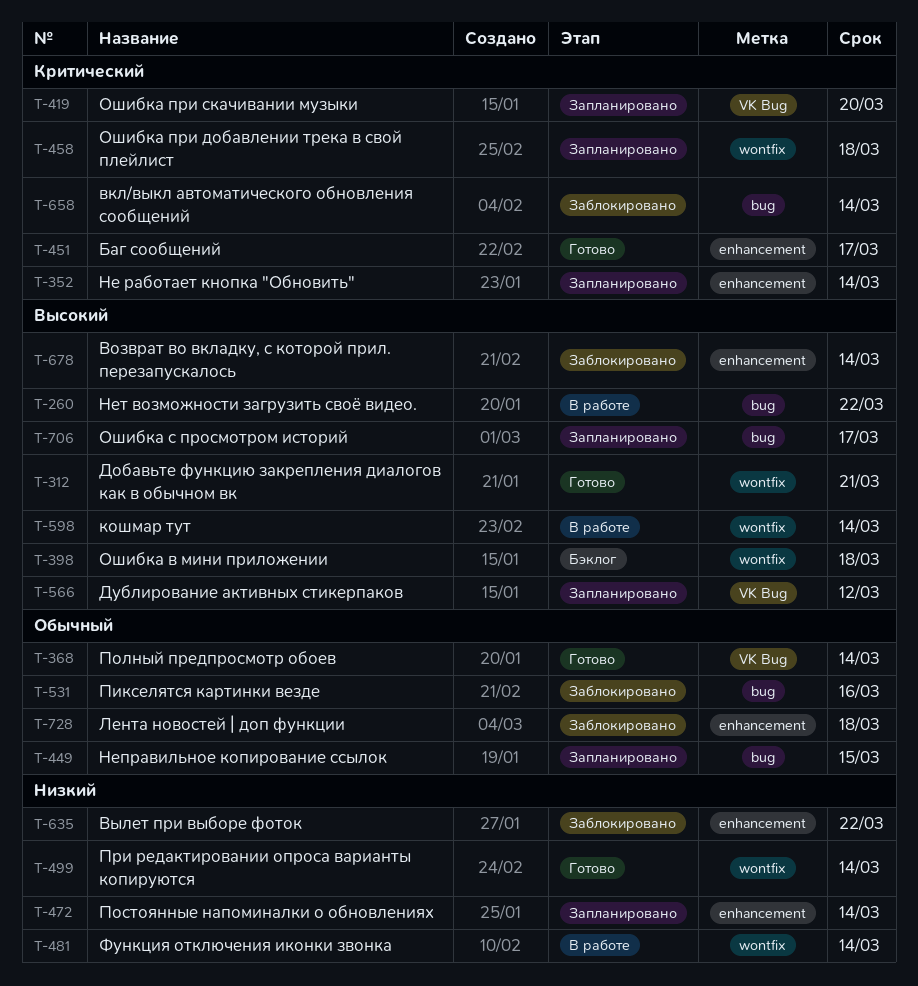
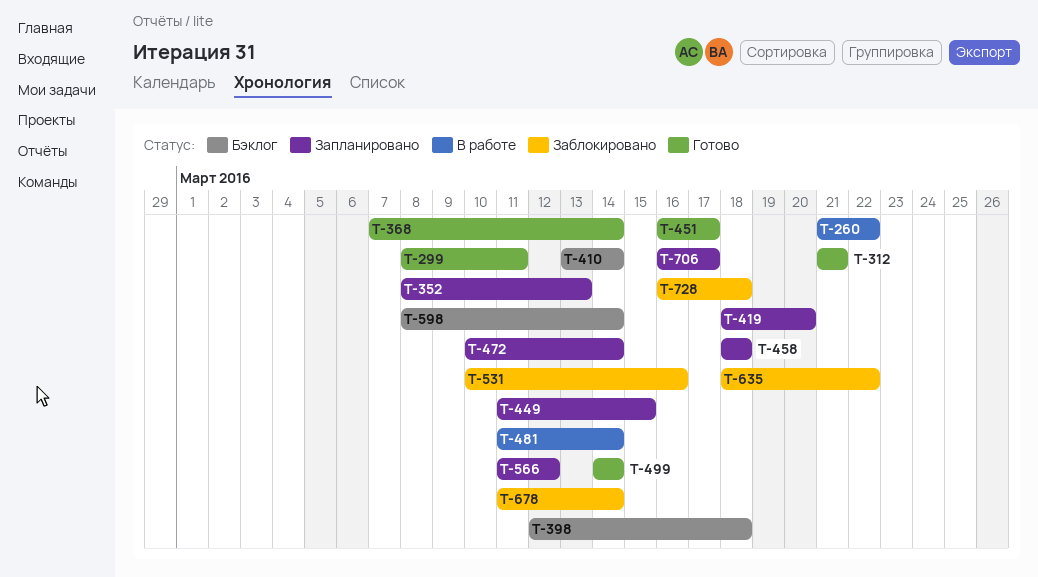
T-299: none -> present
T-352, due: Mar 14 -> Mar 13
T-410: none -> present
T-598, status: В работе -> Бэклог
T-658: present -> none

